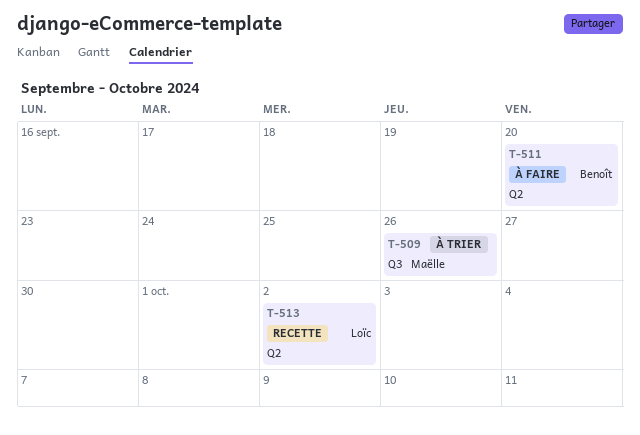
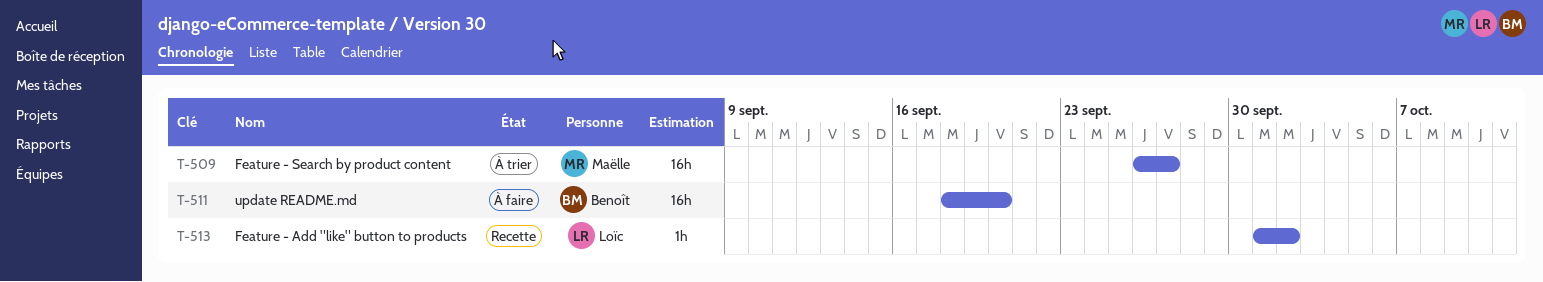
T-509, due: Sep 26 -> Sep 27

